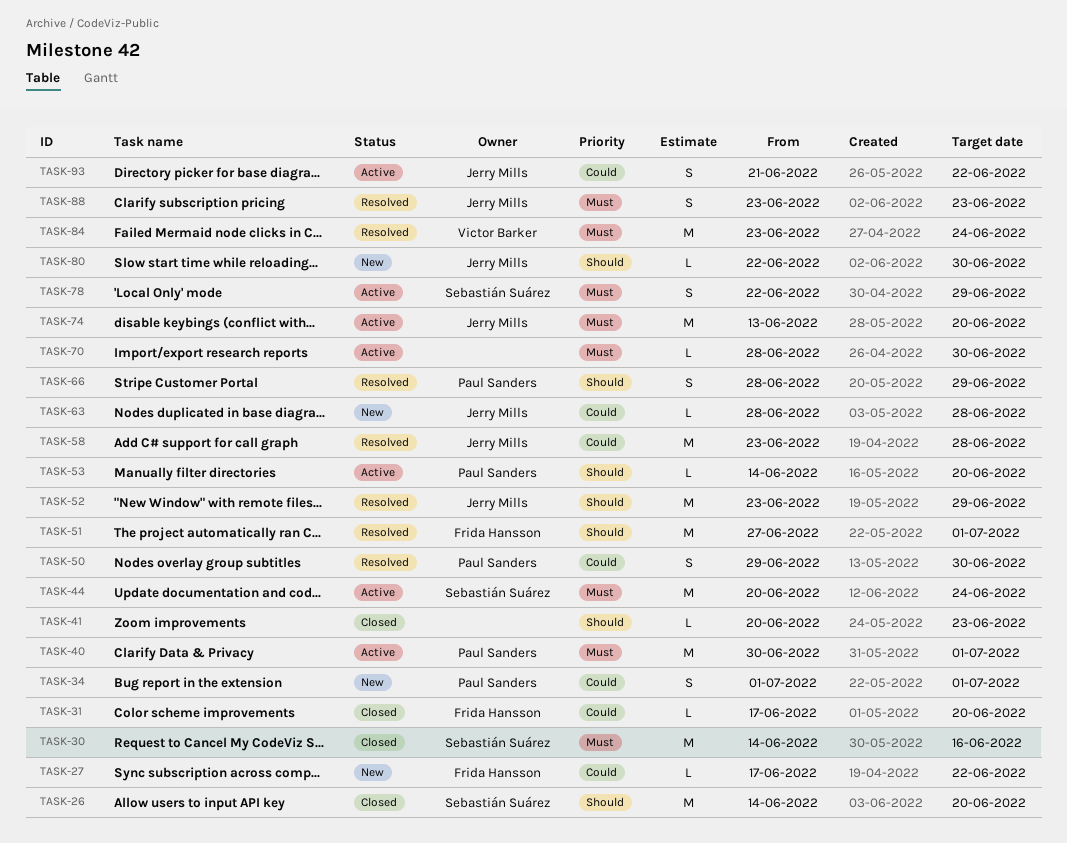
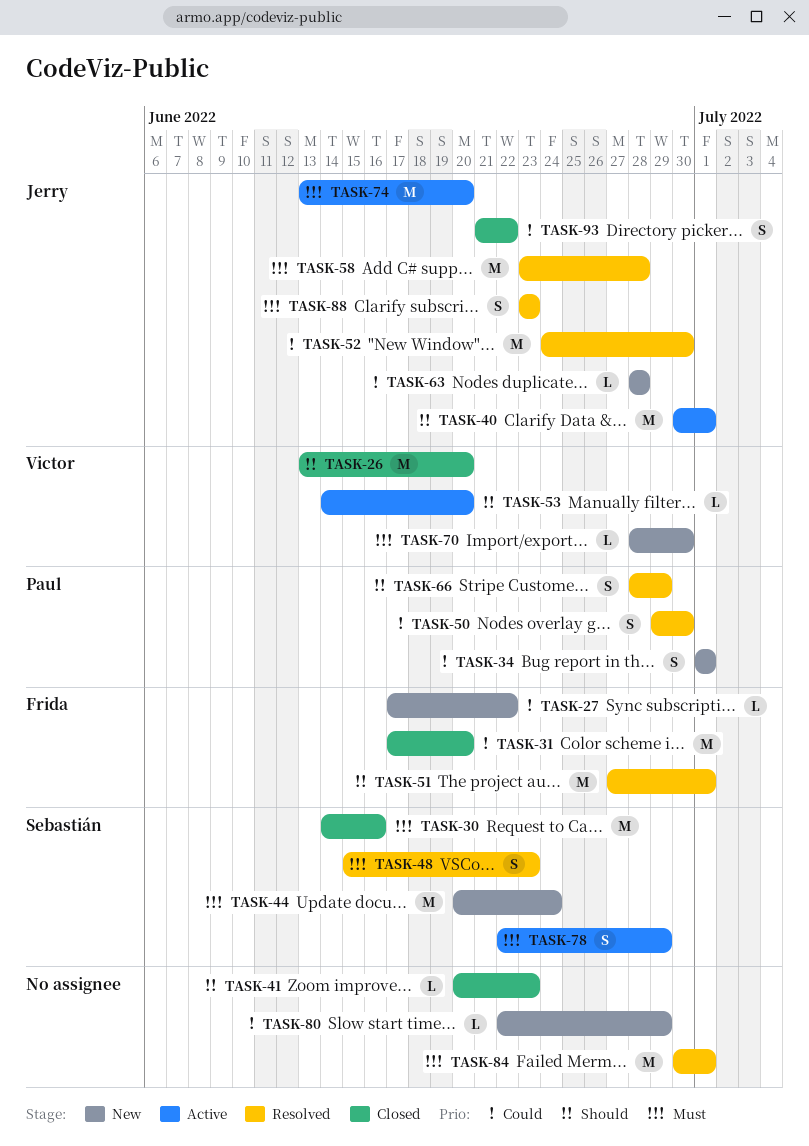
TASK-26, owner: Sebastián Suárez -> Victor Barker
TASK-26, start: Jun 14 -> Jun 13
TASK-31, estimate: L -> M
TASK-40, owner: Paul Sanders -> Jerry Mills
TASK-40, priority: Must -> Should
TASK-44, status: Active -> New
TASK-48: none -> present
TASK-52, priority: Should -> Could
TASK-52, start: Jun 23 -> Jun 24
TASK-52, due: Jun 29 -> Jun 30
TASK-53, owner: Paul Sanders -> Victor Barker
TASK-58, priority: Could -> Must
TASK-70, status: Active -> New
TASK-70, owner: none -> Victor Barker
TASK-80, owner: Jerry Mills -> none
TASK-80, priority: Should -> Could
TASK-80, due: Jun 30 -> Jun 29
TASK-84, owner: Victor Barker -> none
TASK-84, start: Jun 23 -> Jun 30
TASK-84, due: Jun 24 -> Jul 1
TASK-93, status: Active -> Closed

